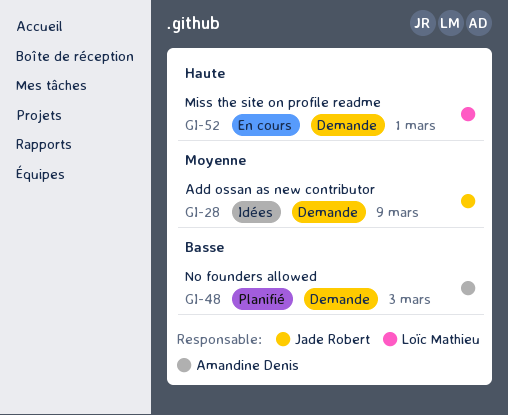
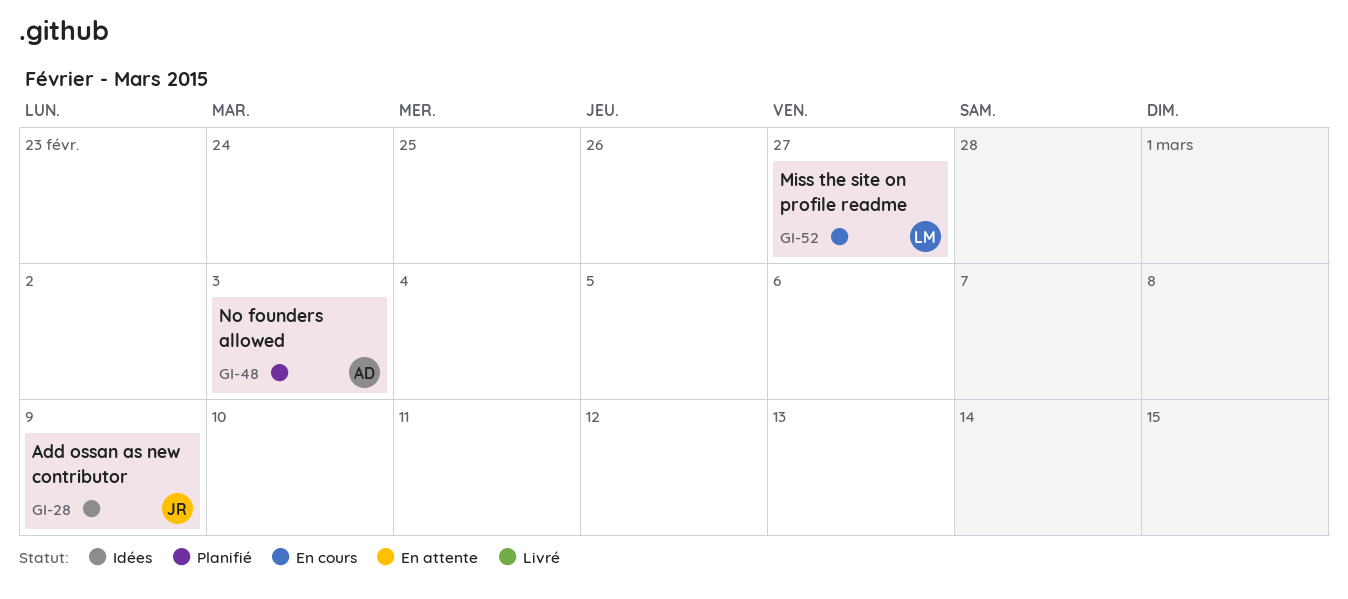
GI-52, due: Mar 1 -> Feb 27

